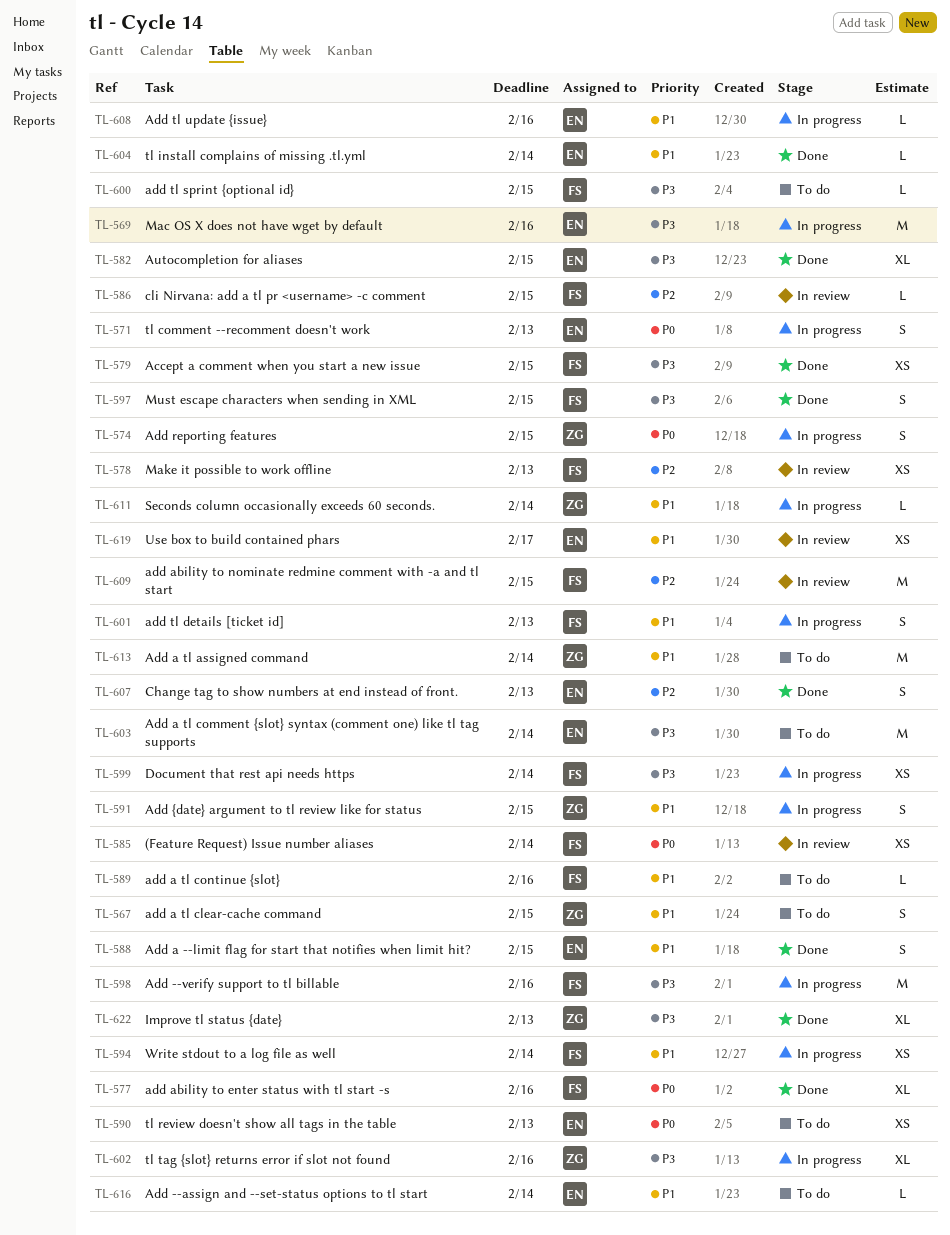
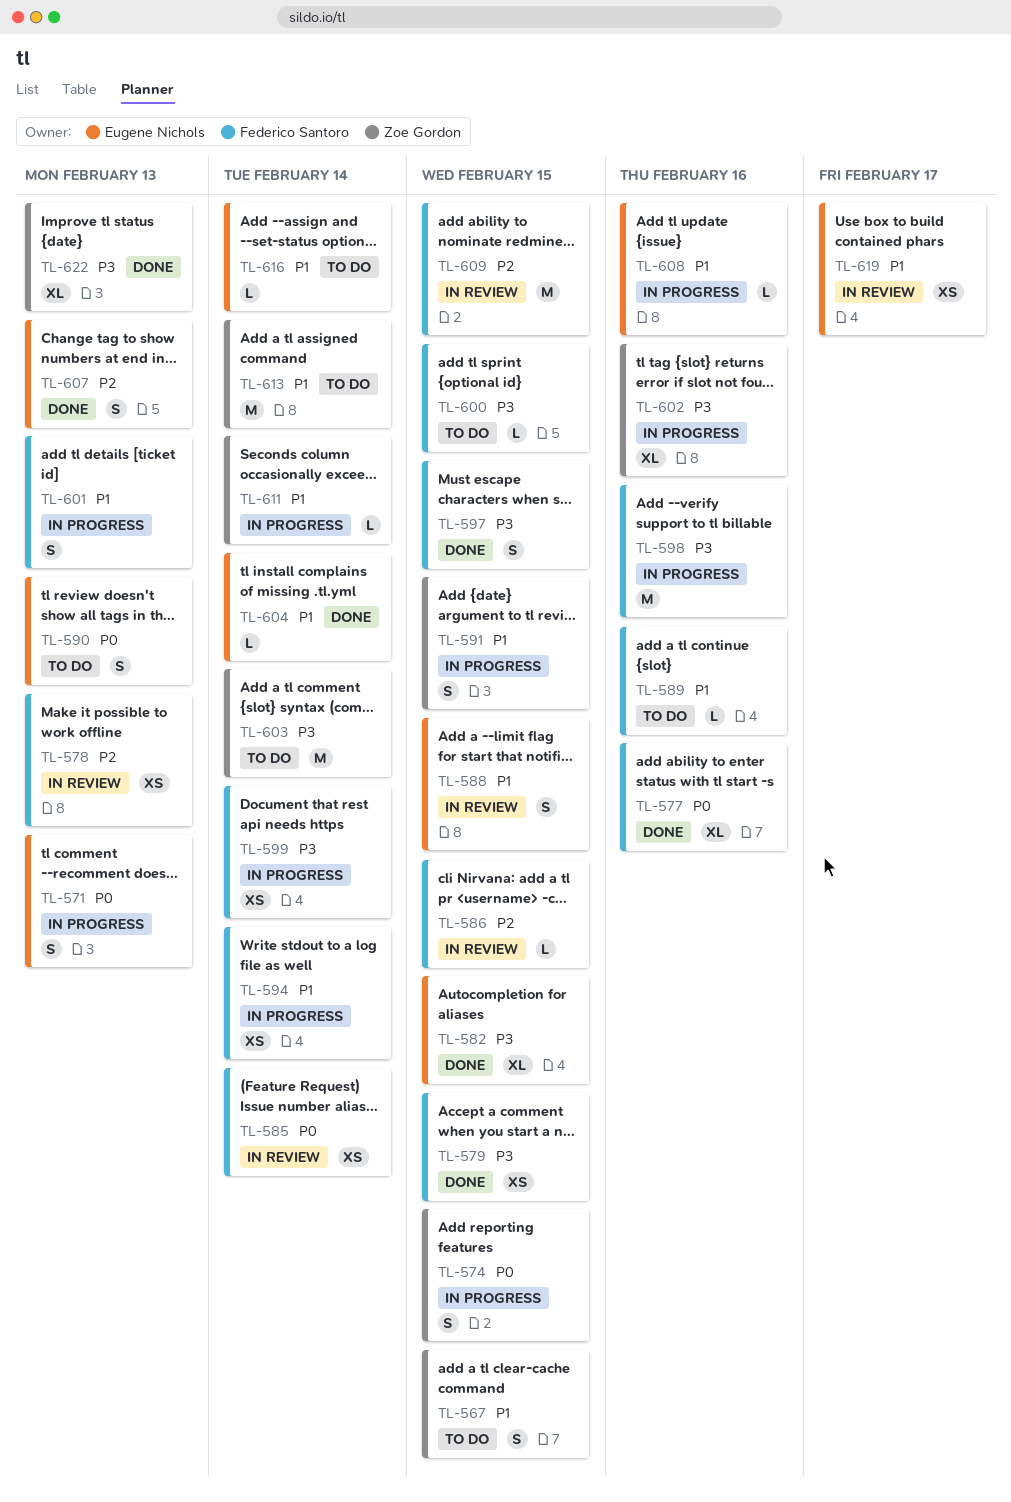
TL-569: present -> none
TL-588, status: Done -> In review
TL-590, estimate: XS -> S
TL-603, owner: Eugene Nichols -> Zoe Gordon

